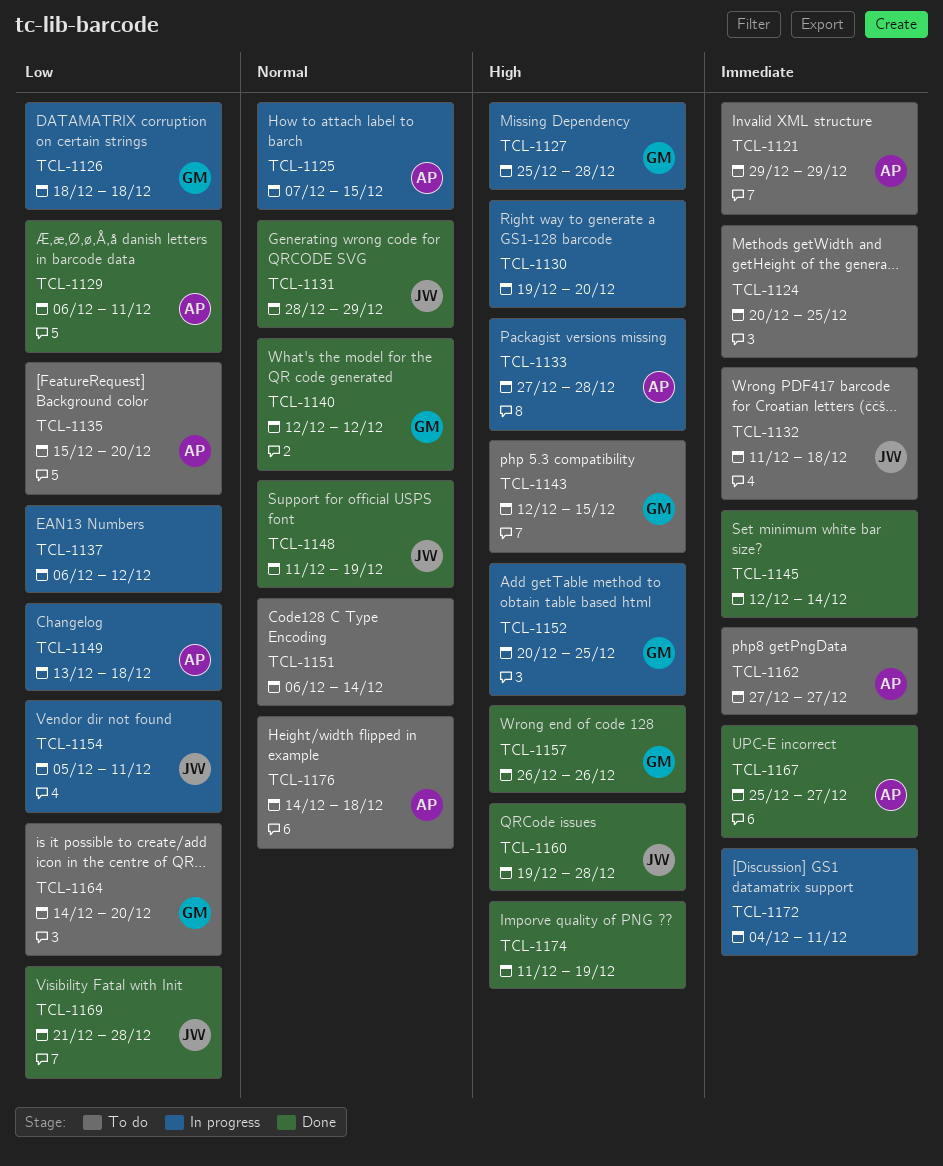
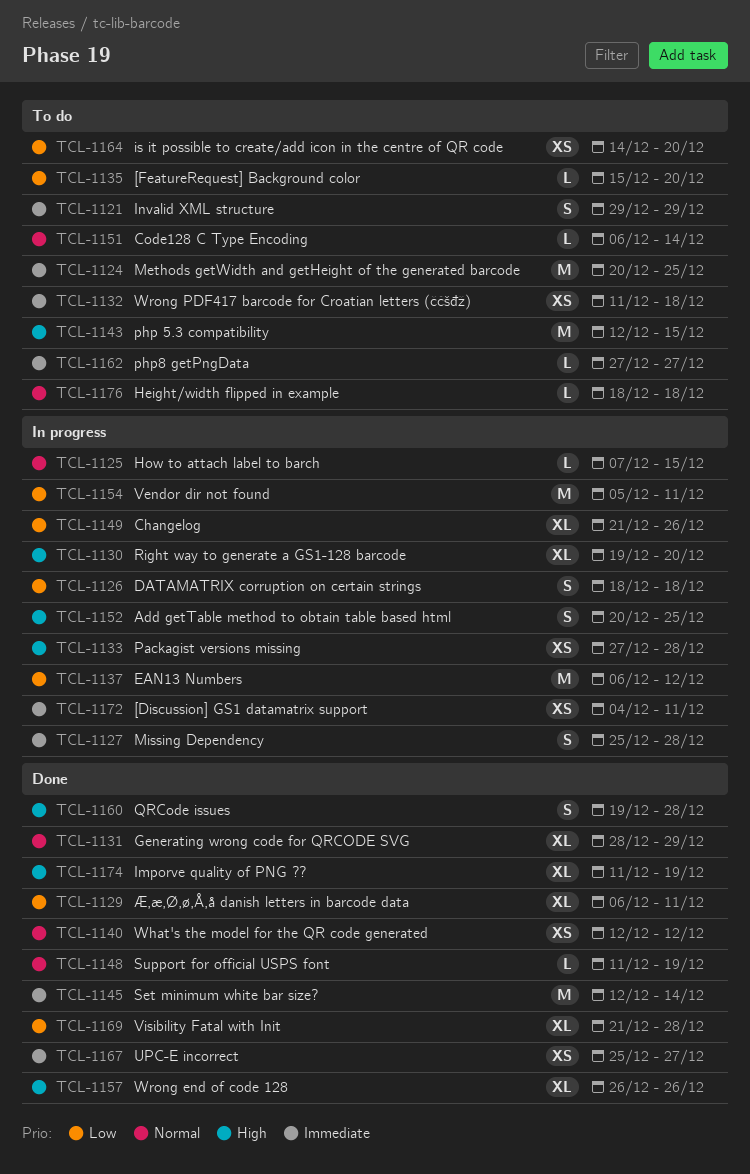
TCL-1127, priority: High -> Immediate
TCL-1149, start: Dec 13 -> Dec 21
TCL-1149, due: Dec 18 -> Dec 26
TCL-1176, start: Dec 14 -> Dec 18

